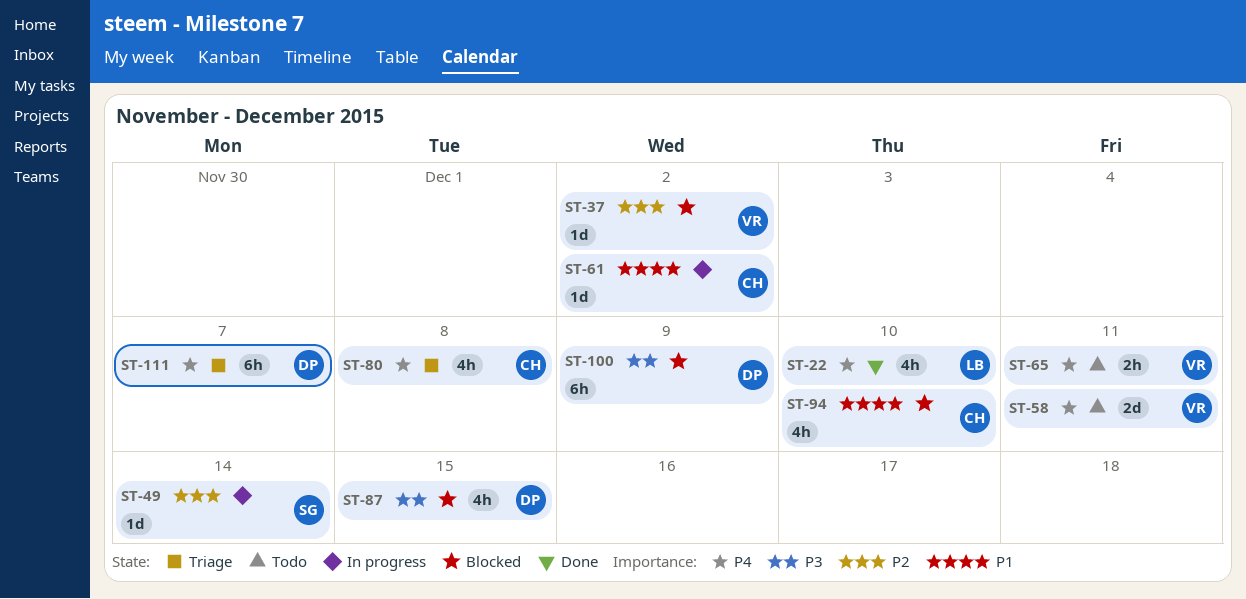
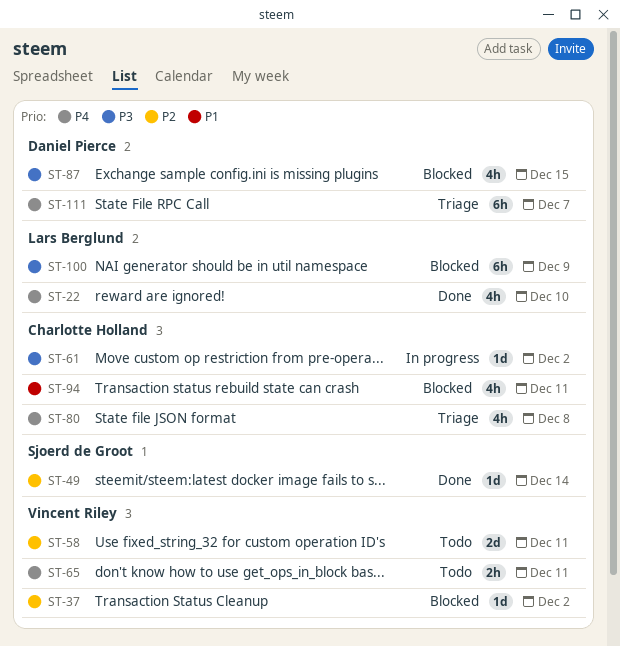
ST-49, status: In progress -> Done
ST-58, priority: P4 -> P2
ST-61, priority: P1 -> P3
ST-94, due: Dec 10 -> Dec 11
ST-100, owner: Daniel Pierce -> Lars Berglund

